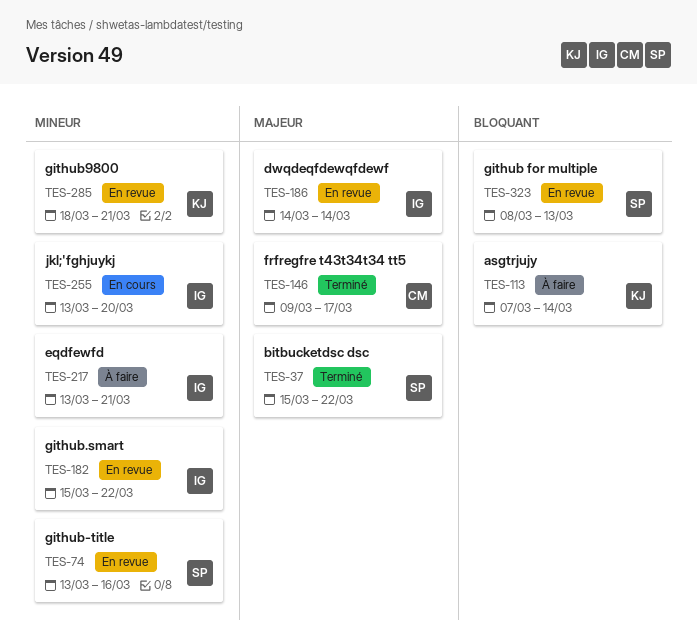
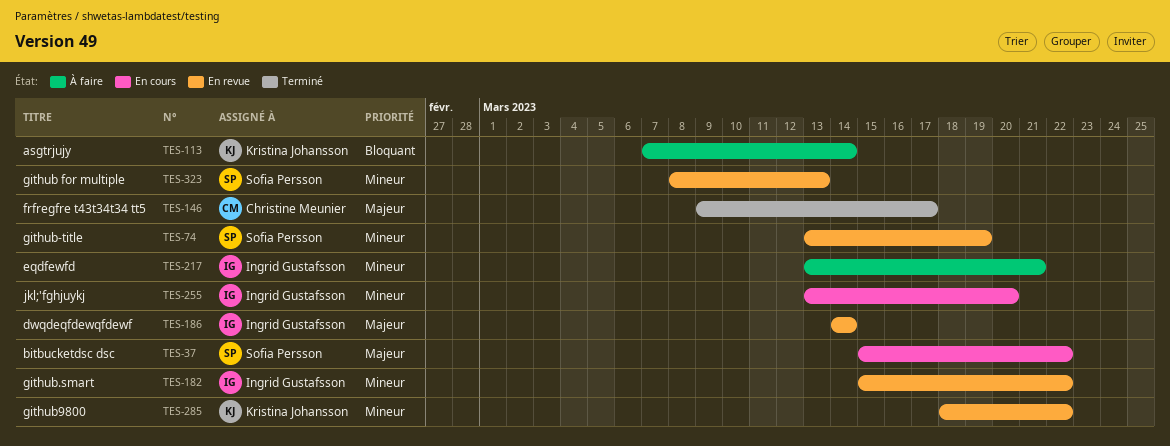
TES-37, status: Terminé -> En cours
TES-74, due: Mar 16 -> Mar 19
TES-285, due: Mar 21 -> Mar 22
TES-323, priority: Bloquant -> Mineur

